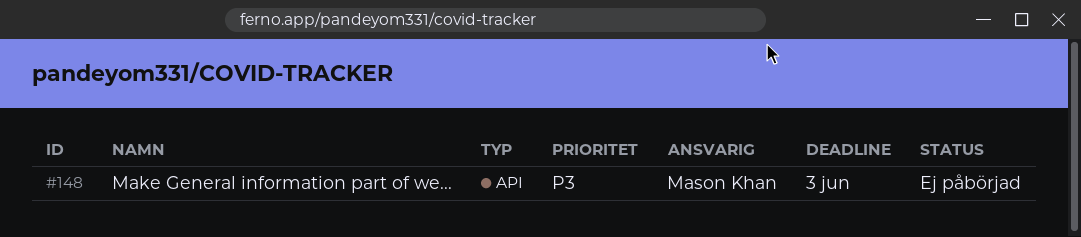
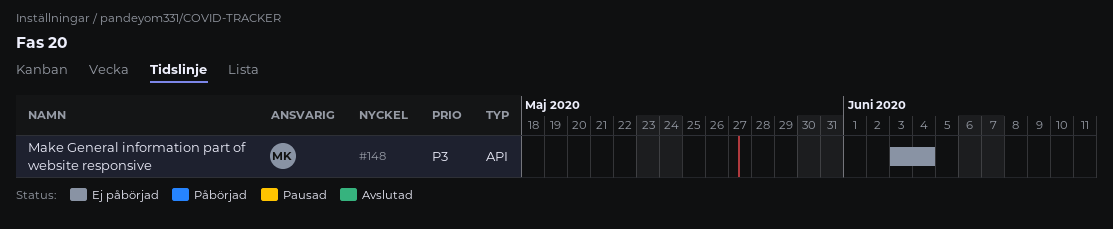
#148, due: Jun 3 -> Jun 4

